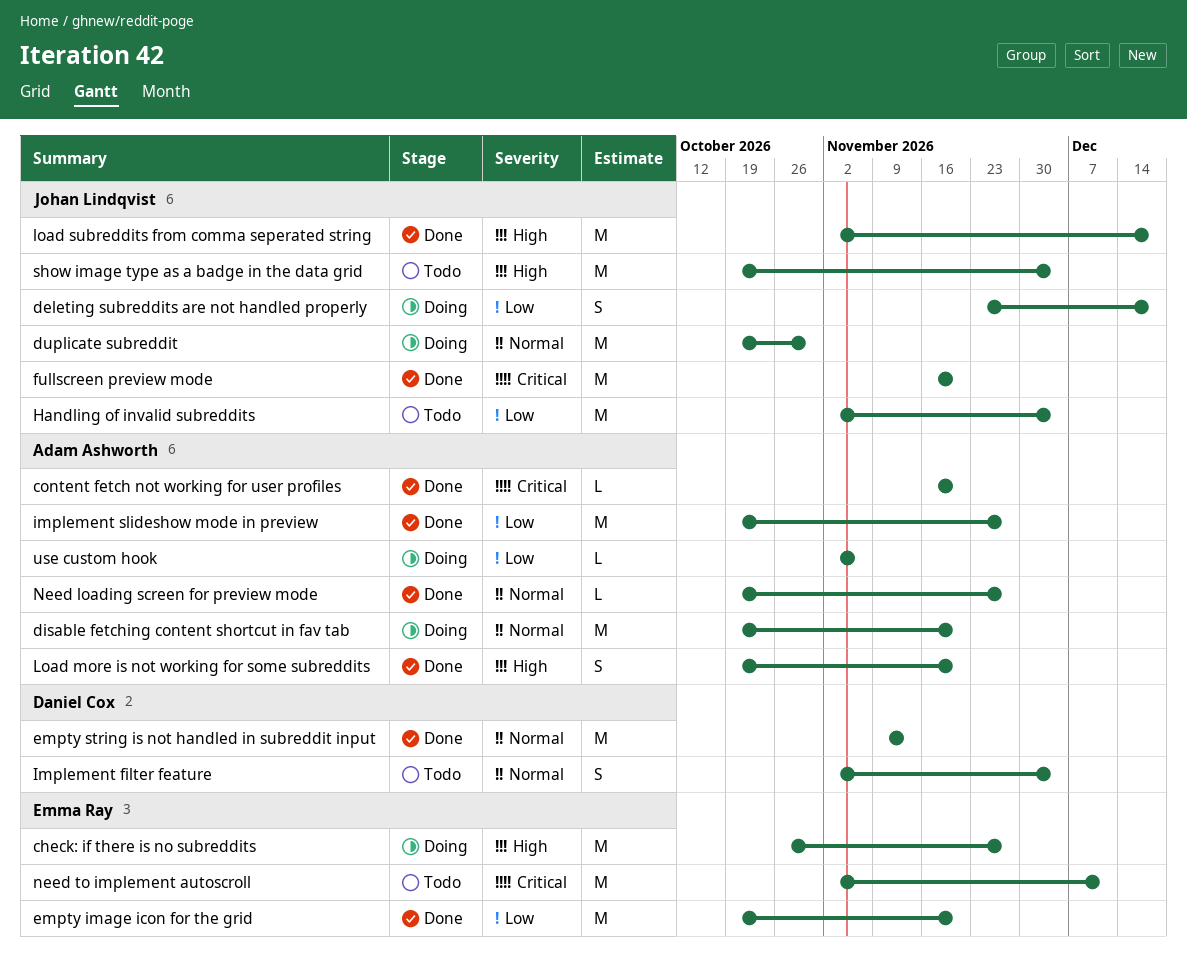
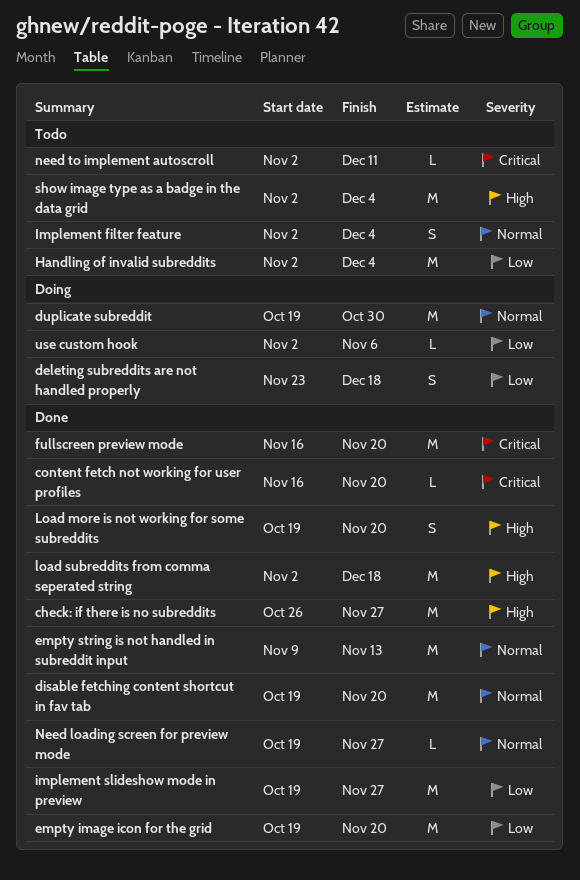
check: if there is no subreddits, status: Doing -> Done
disable fetching content shortcut in fav tab, status: Doing -> Done
need to implement autoscroll, estimate: M -> L
show image type as a badge in the data grid, start: Oct 19 -> Nov 2

